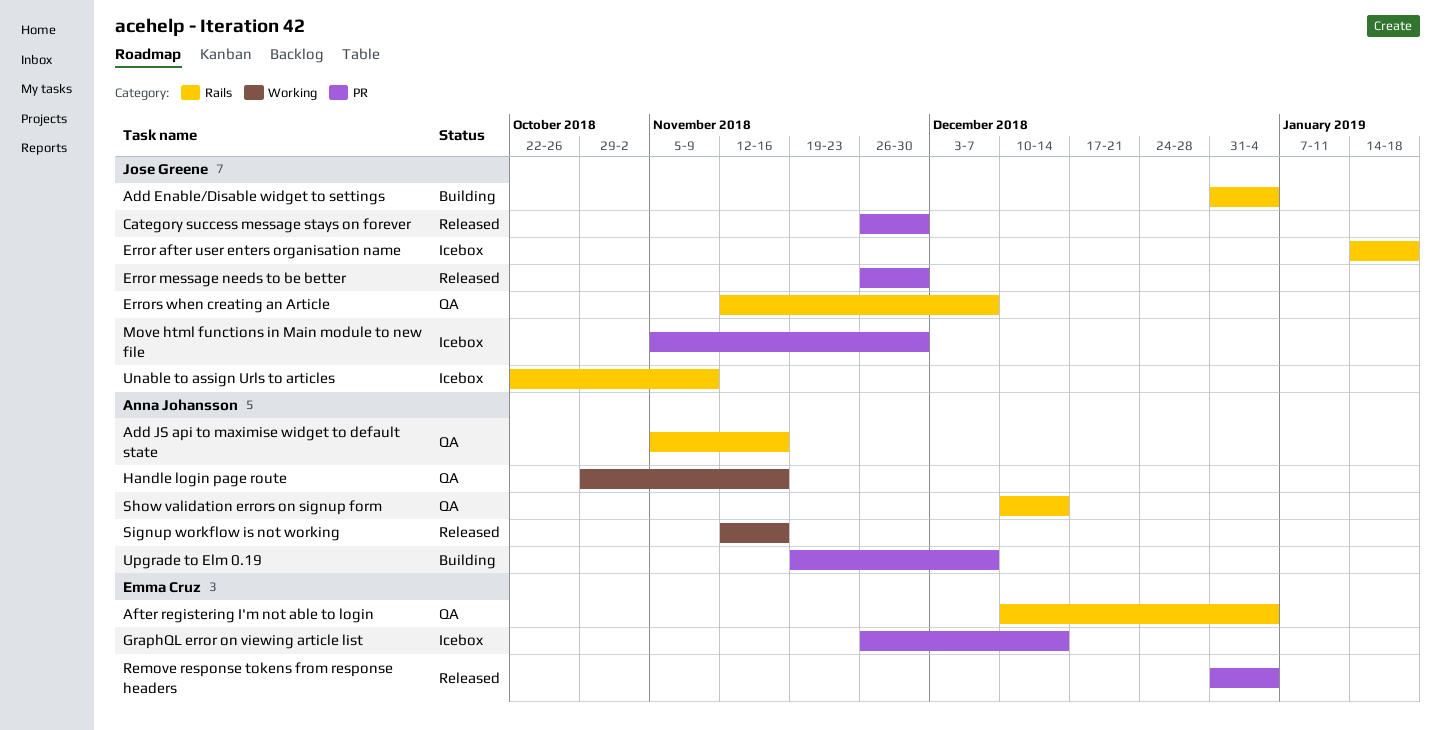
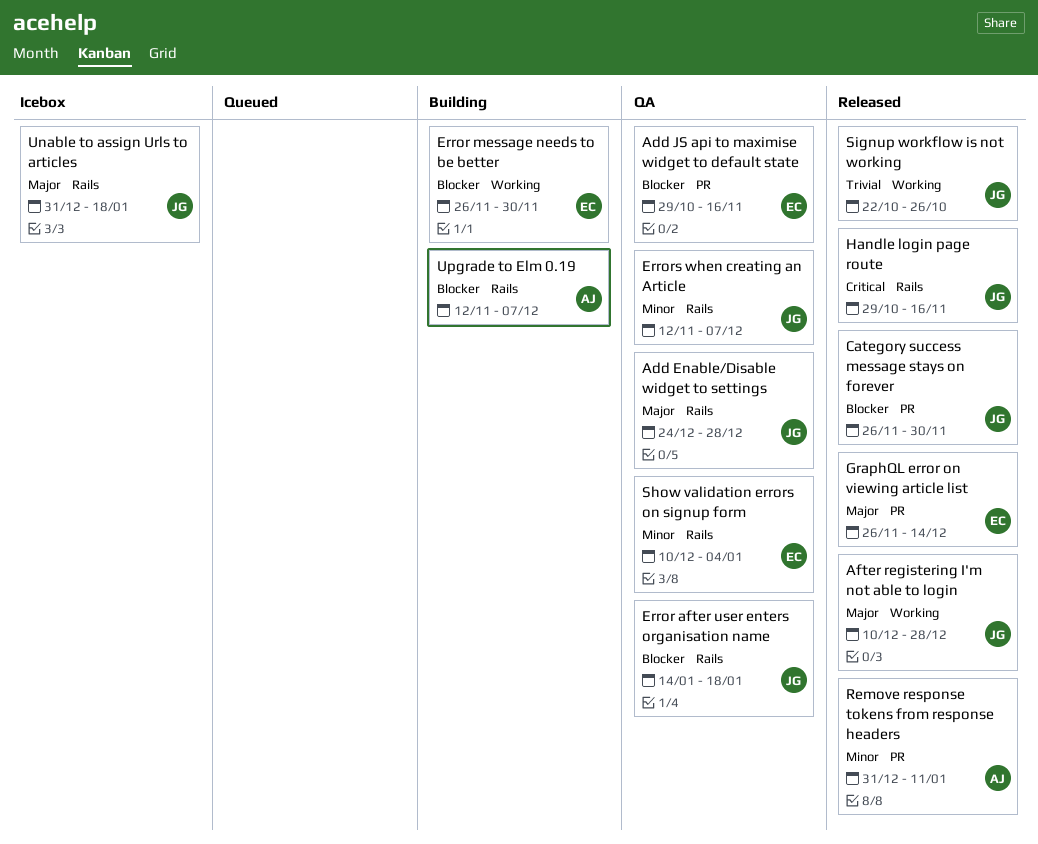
Add Enable/Disable widget to settings, status: Building -> QA
Add Enable/Disable widget to settings, start: Dec 31 -> Dec 24
Add Enable/Disable widget to settings, due: Jan 4 -> Dec 28
Add JS api to maximise widget to default state, owner: Anna Johansson -> Emma Cruz
Add JS api to maximise widget to default state, label: Rails -> PR
Add JS api to maximise widget to default state, start: Nov 5 -> Oct 29
After registering I'm not able to login, status: QA -> Released
After registering I'm not able to login, owner: Emma Cruz -> Jose Greene
After registering I'm not able to login, label: Rails -> Working
After registering I'm not able to login, due: Jan 4 -> Dec 28
Error after user enters organisation name, status: Icebox -> QA
Error message needs to be better, status: Released -> Building
Error message needs to be better, owner: Jose Greene -> Emma Cruz
Error message needs to be better, label: PR -> Working
GraphQL error on viewing article list, status: Icebox -> Released
Handle login page route, status: QA -> Released
Handle login page route, owner: Anna Johansson -> Jose Greene
Handle login page route, label: Working -> Rails
Move html functions in Main module to new file: present -> none
Remove response tokens from response headers, owner: Emma Cruz -> Anna Johansson
Remove response tokens from response headers, due: Jan 4 -> Jan 11
Show validation errors on signup form, owner: Anna Johansson -> Emma Cruz
Show validation errors on signup form, due: Dec 14 -> Jan 4
Signup workflow is not working, owner: Anna Johansson -> Jose Greene
Signup workflow is not working, start: Nov 12 -> Oct 22
Signup workflow is not working, due: Nov 16 -> Oct 26
Unable to assign Urls to articles, start: Oct 22 -> Dec 31
Unable to assign Urls to articles, due: Nov 9 -> Jan 18
Upgrade to Elm 0.19, label: PR -> Rails
Upgrade to Elm 0.19, start: Nov 19 -> Nov 12

